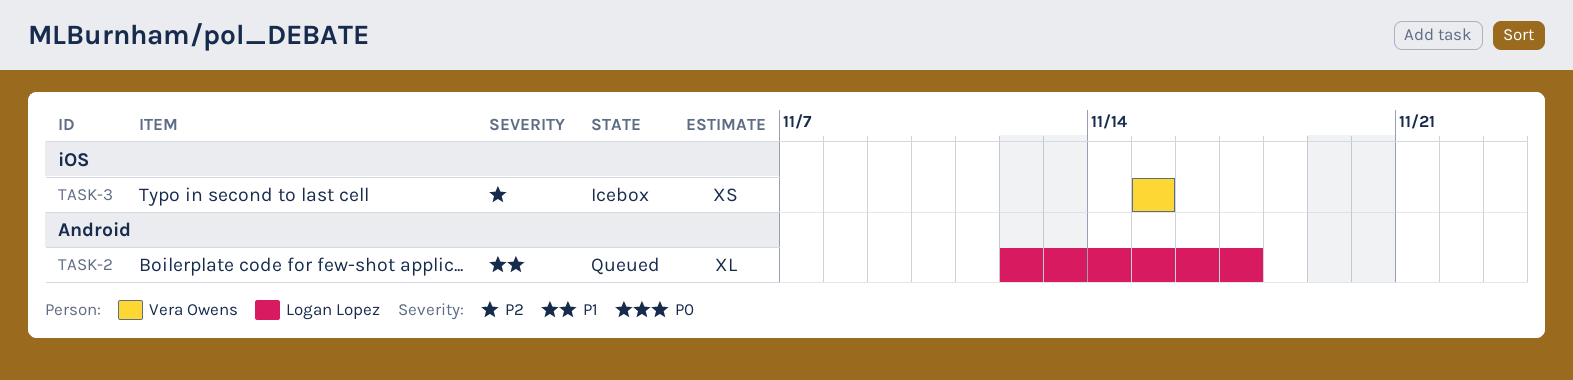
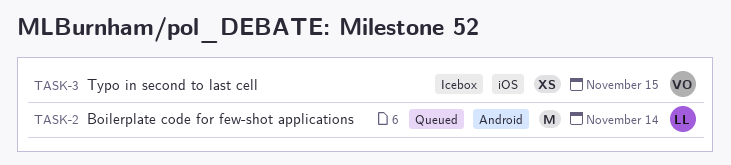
TASK-2, estimate: XL -> M
TASK-2, due: Nov 17 -> Nov 14

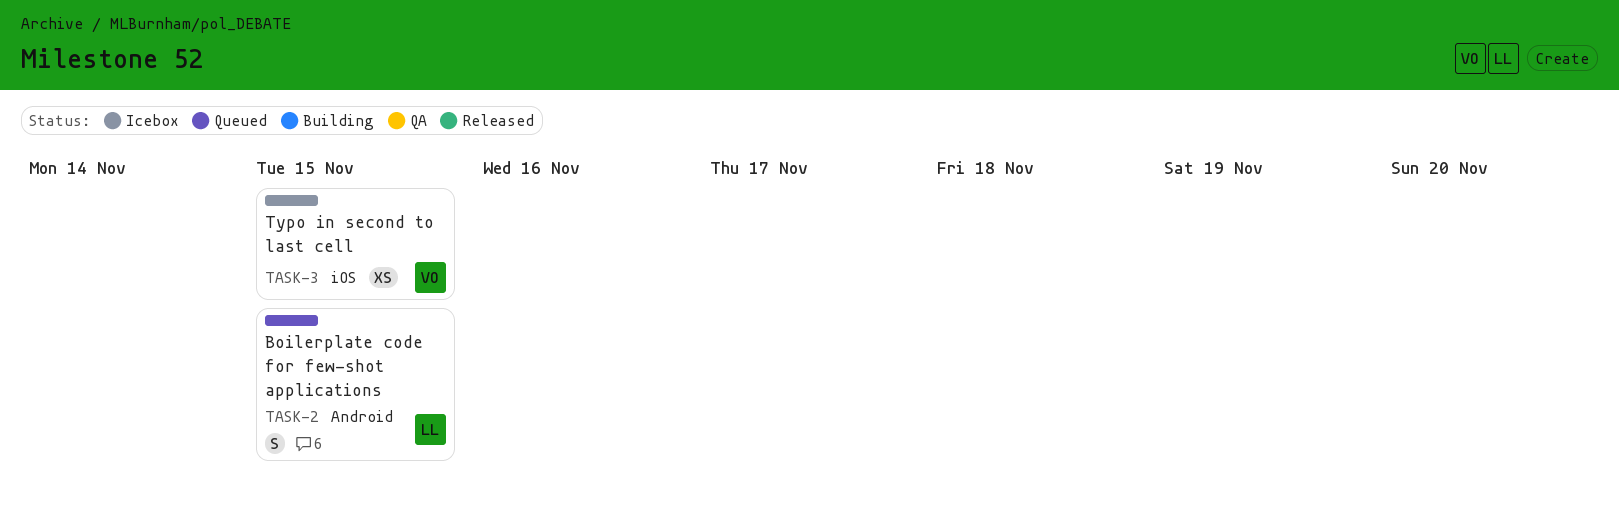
TASK-2, estimate: M -> S
TASK-2, due: Nov 14 -> Nov 15

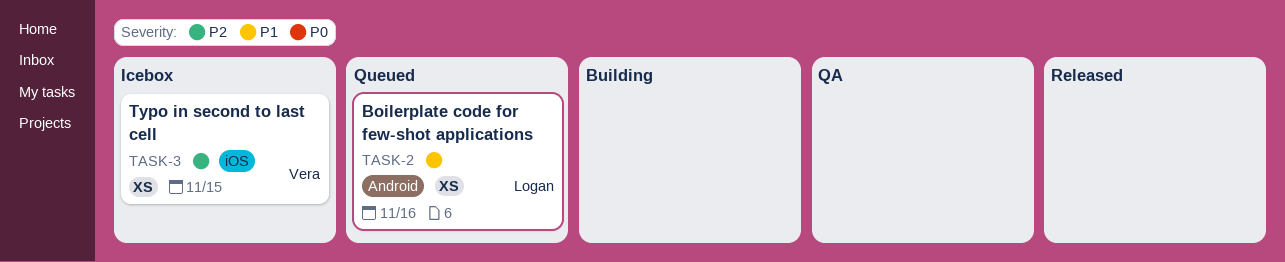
TASK-2, estimate: S -> XS
TASK-2, due: Nov 15 -> Nov 16

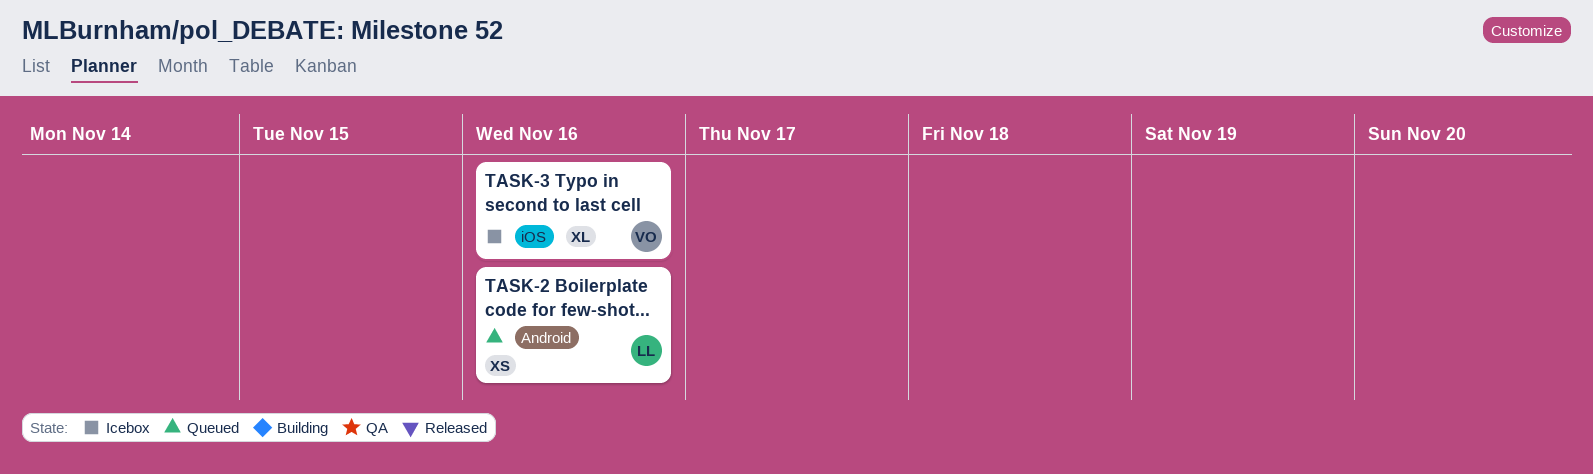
TASK-3, estimate: XS -> XL
TASK-3, due: Nov 15 -> Nov 16

